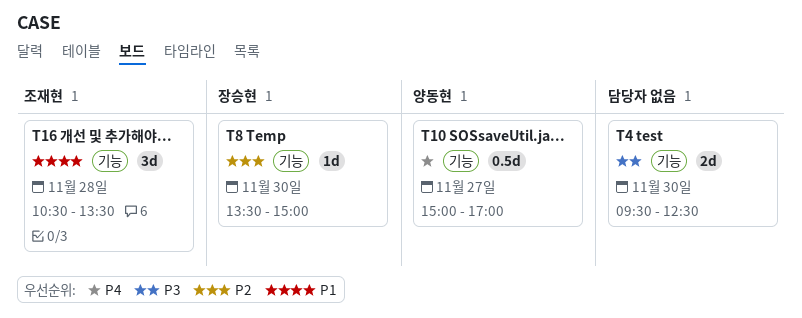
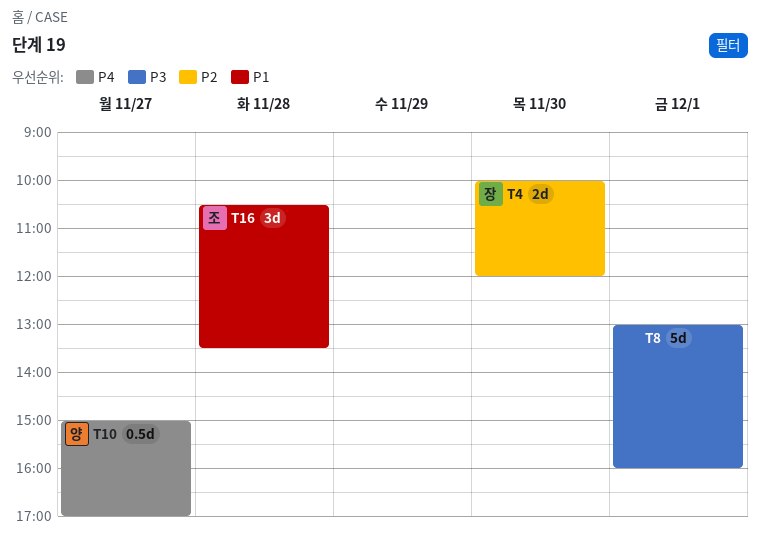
T4, owner: none -> 장승현
T4, priority: P3 -> P2
T4, begins: 09:30 -> 10:00
T4, ends: 12:30 -> 12:00
T8, owner: 장승현 -> none
T8, priority: P2 -> P3
T8, estimate: 1d -> 5d
T8, day: Nov 30 -> Dec 1
T8, begins: 13:30 -> 13:00
T8, ends: 15:00 -> 16:00

